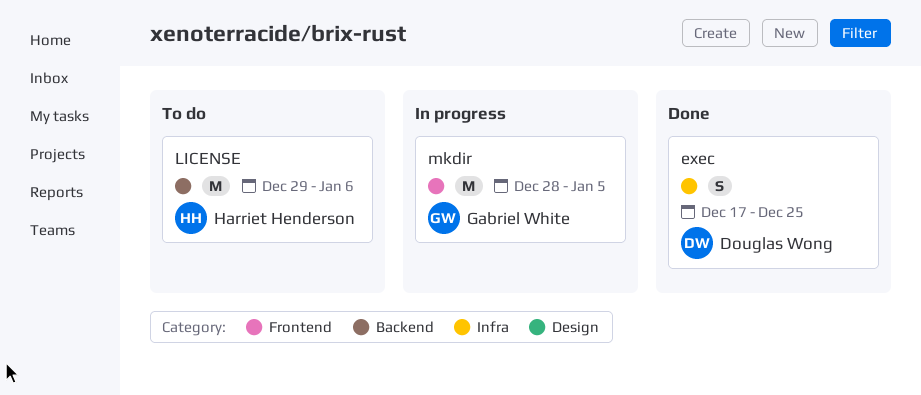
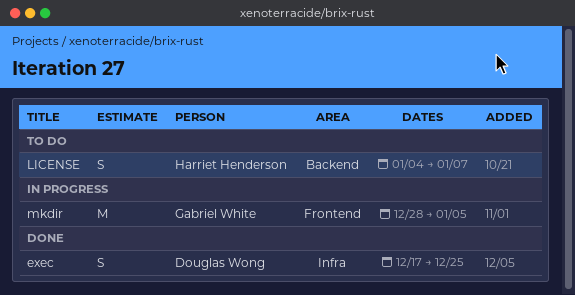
LICENSE, estimate: M -> S
LICENSE, start: Dec 29 -> Jan 4
LICENSE, due: Jan 6 -> Jan 7

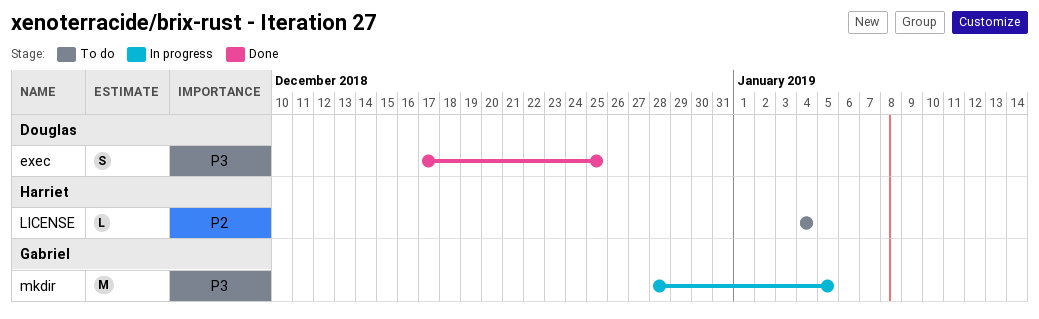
LICENSE, estimate: S -> L
LICENSE, due: Jan 7 -> Jan 4

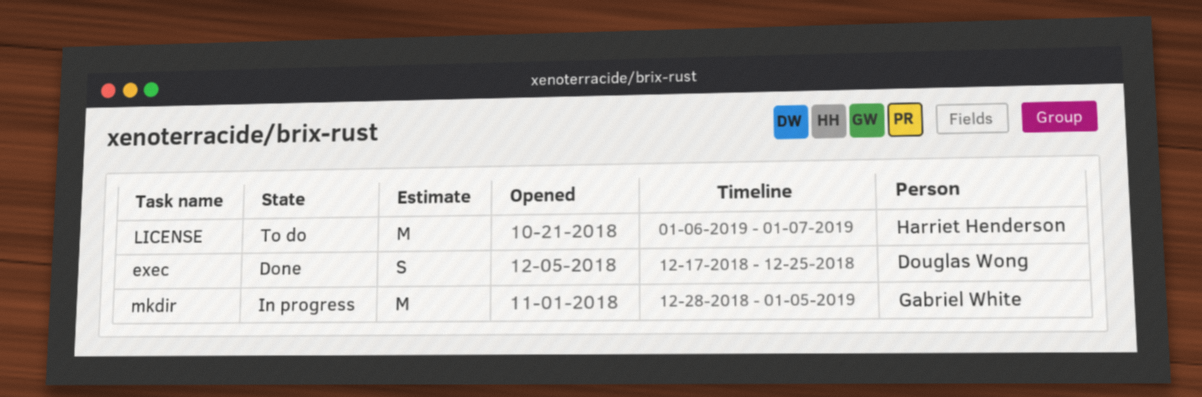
LICENSE, estimate: L -> M
LICENSE, start: Jan 4 -> Jan 6
LICENSE, due: Jan 4 -> Jan 7

